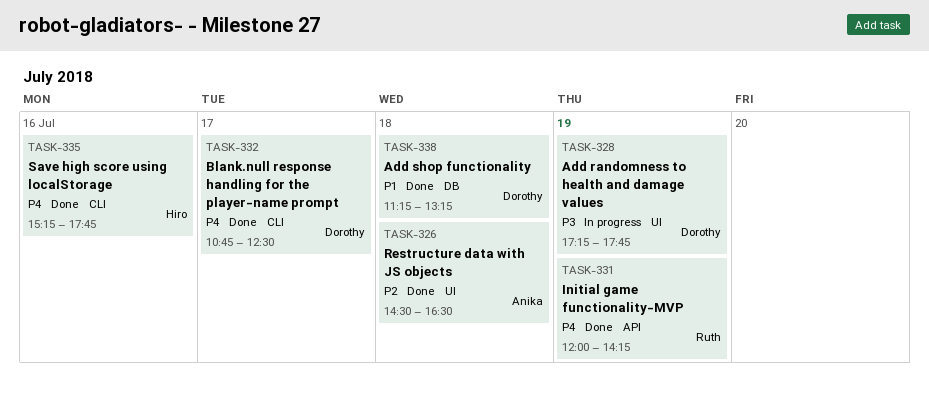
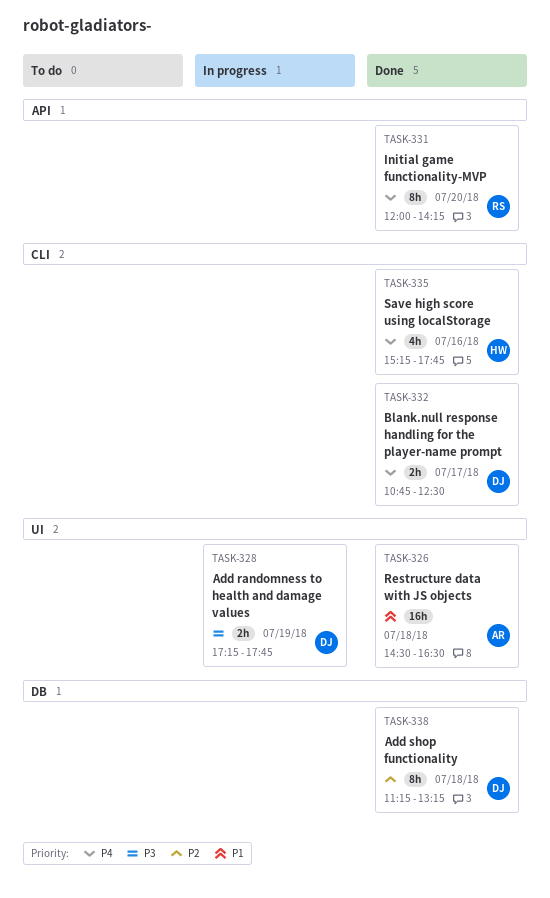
TASK-326, priority: P2 -> P1
TASK-331, day: Jul 19 -> Jul 20
TASK-338, priority: P1 -> P2

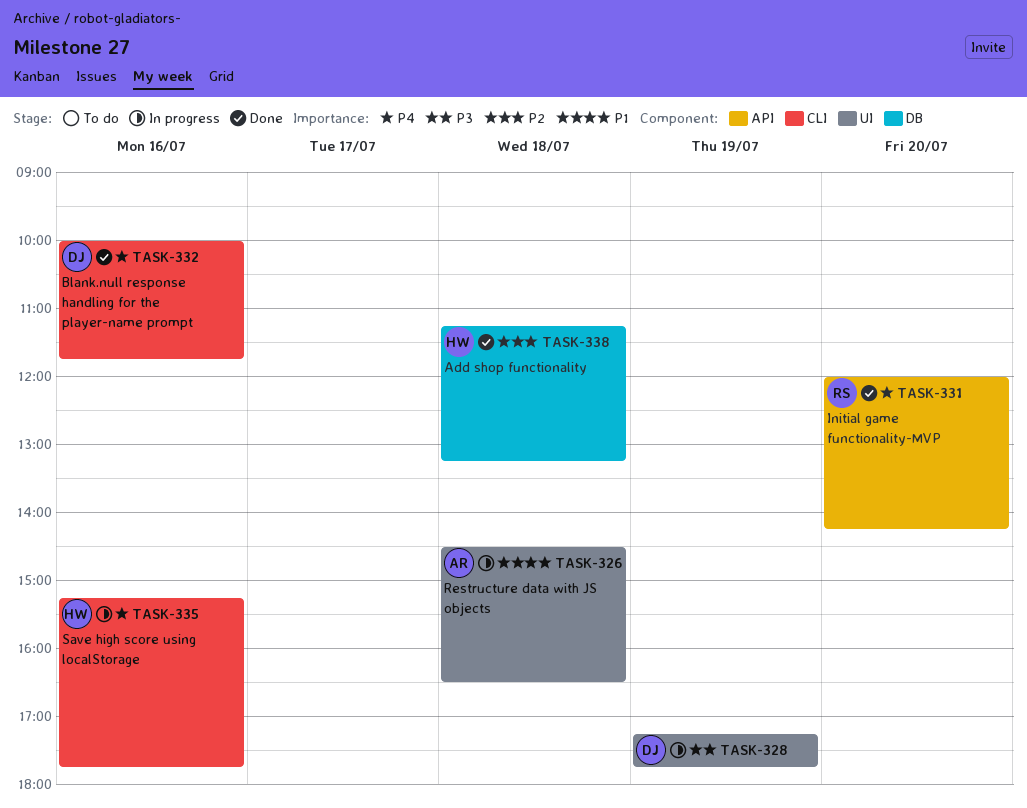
TASK-326, status: Done -> In progress
TASK-332, day: Jul 17 -> Jul 16
TASK-332, begins: 10:45 -> 10:00
TASK-332, ends: 12:30 -> 11:45
TASK-335, status: Done -> In progress
TASK-338, owner: DJ -> HW

